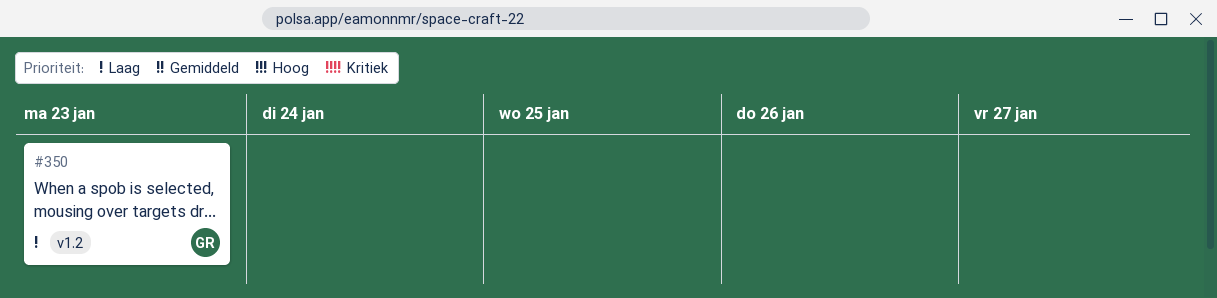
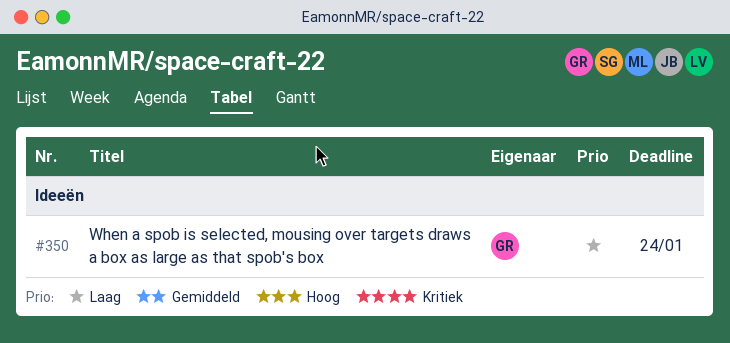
#350, due: Jan 23 -> Jan 24

